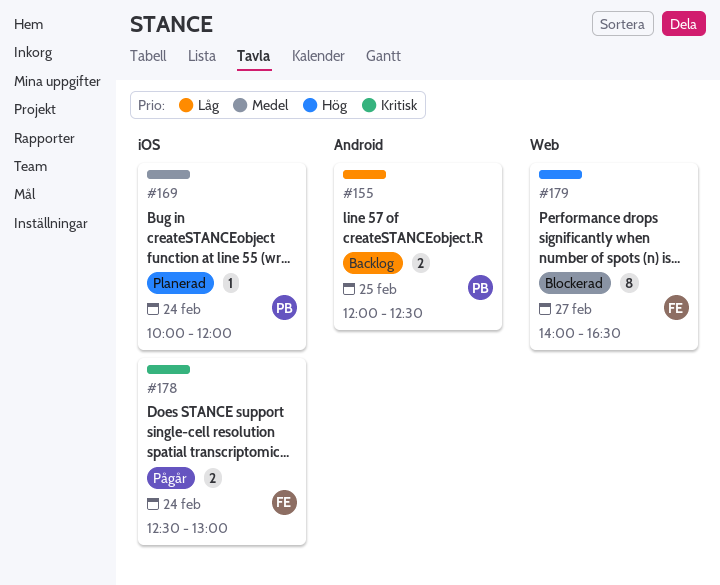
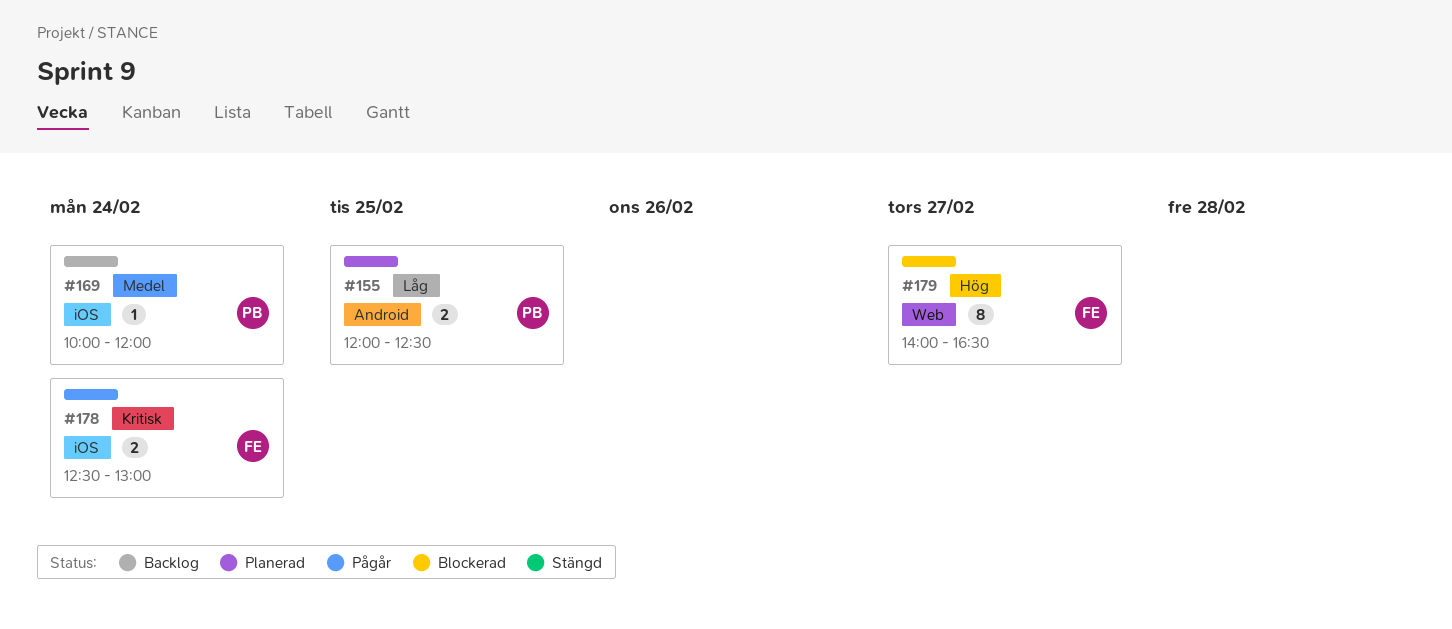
#155, status: Backlog -> Planerad
#169, status: Planerad -> Backlog

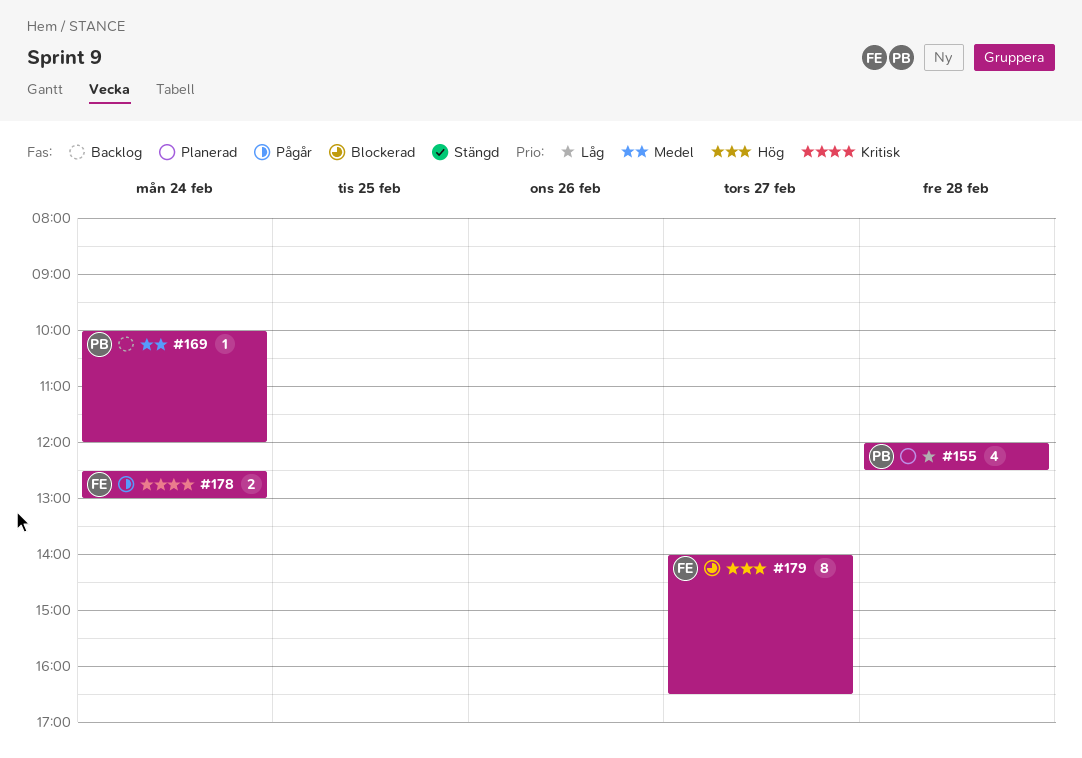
#155, estimate: 2 -> 4
#155, day: Feb 25 -> Feb 28

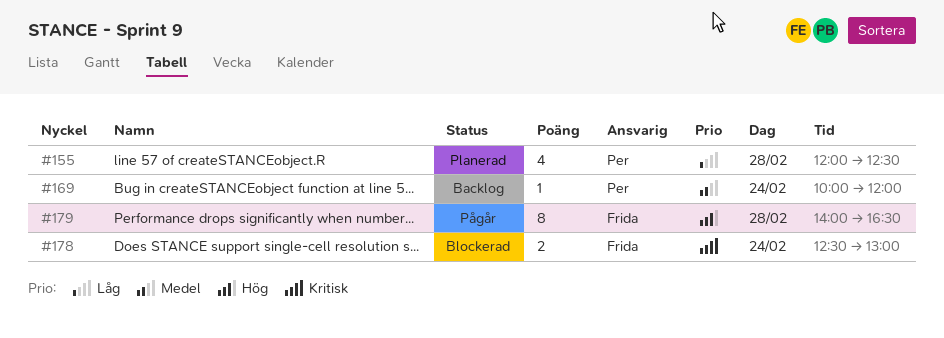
#178, status: Pågår -> Blockerad
#179, status: Blockerad -> Pågår
#179, day: Feb 27 -> Feb 28

